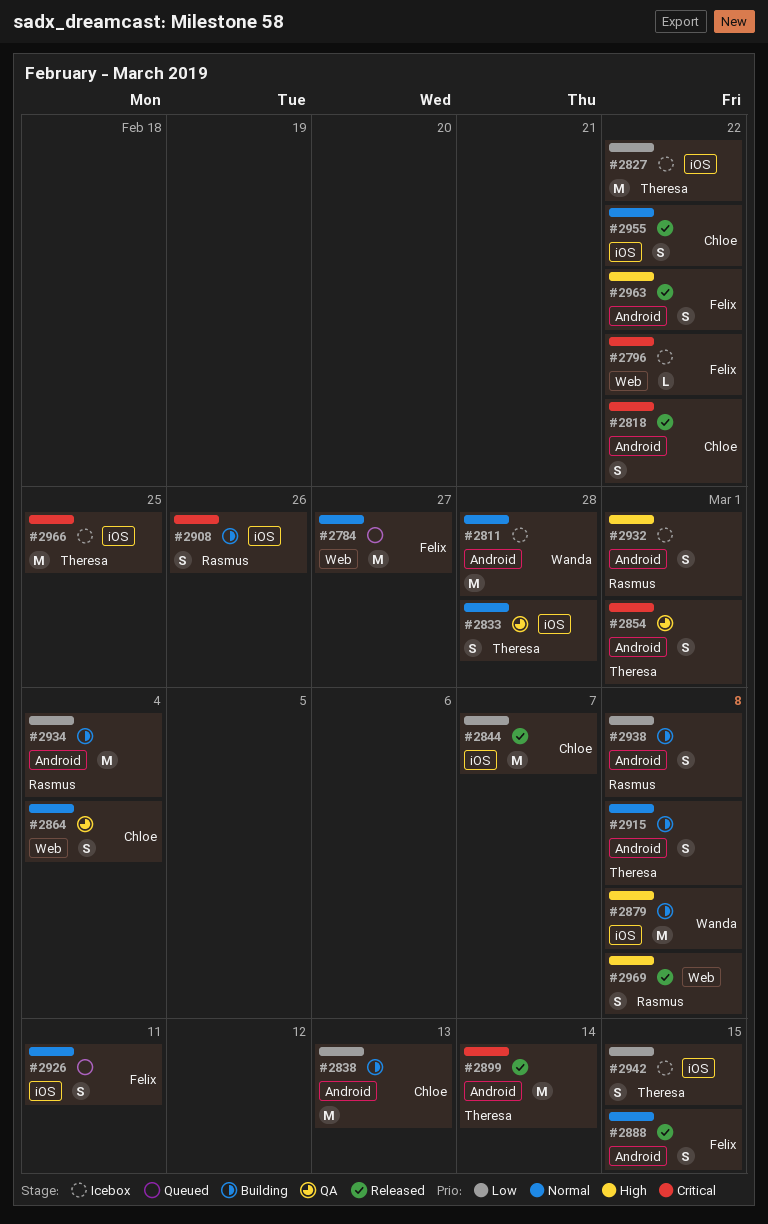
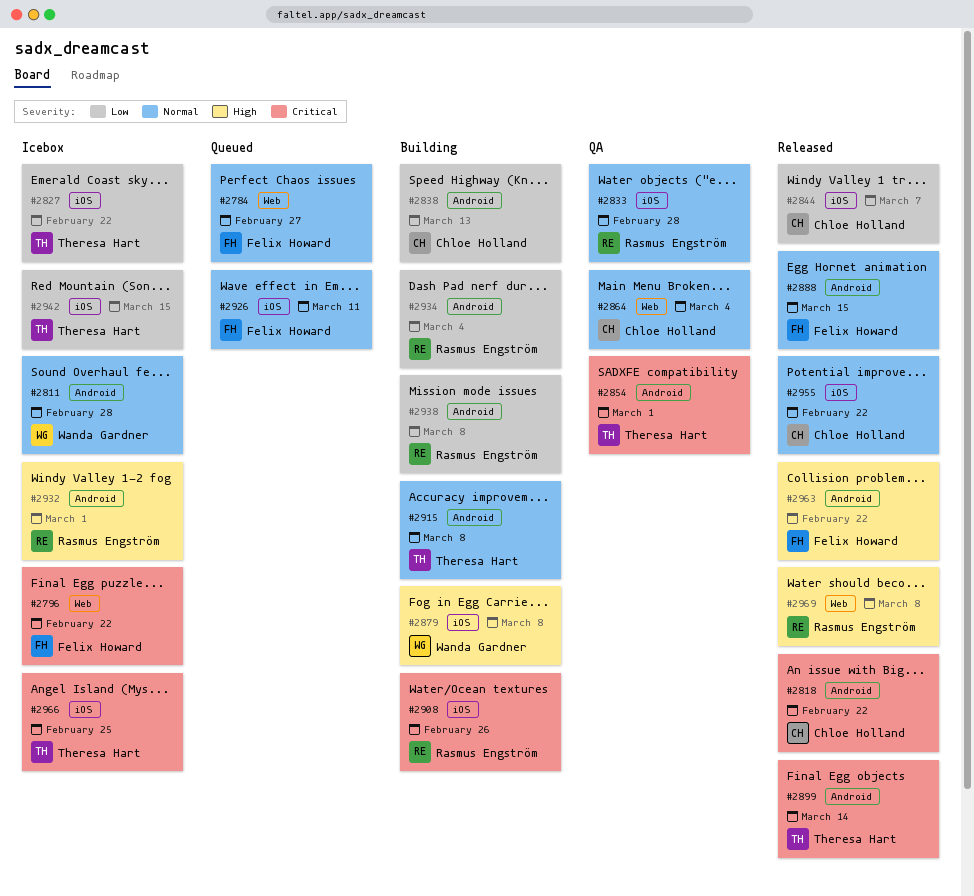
#2833, owner: Theresa Hart -> Rasmus Engström

